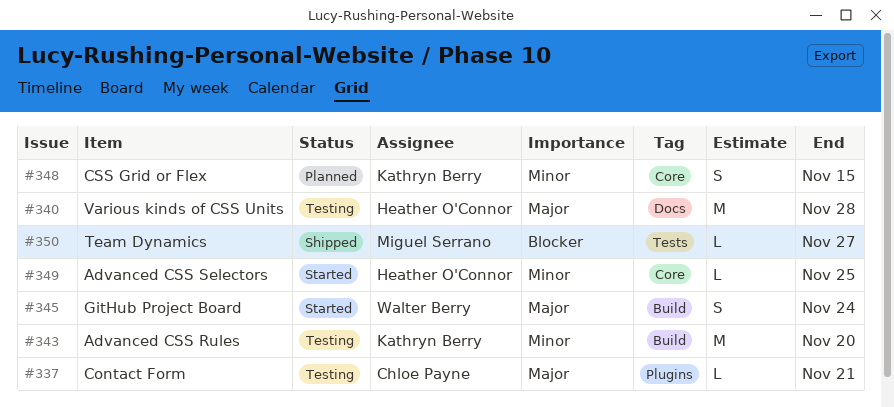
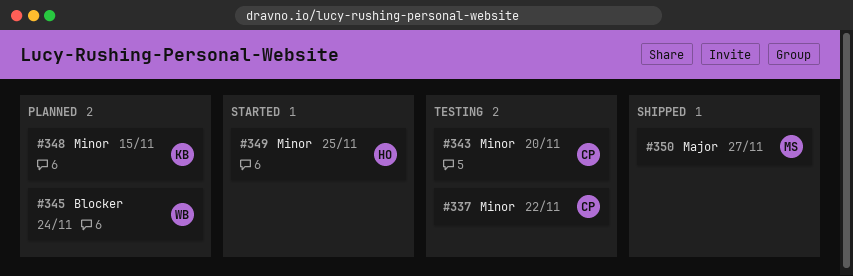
#337, priority: Major -> Minor
#337, due: Nov 21 -> Nov 22
#340: present -> none
#343, owner: Kathryn Berry -> Chloe Payne
#345, status: Started -> Planned
#345, priority: Major -> Blocker
#350, priority: Blocker -> Major

